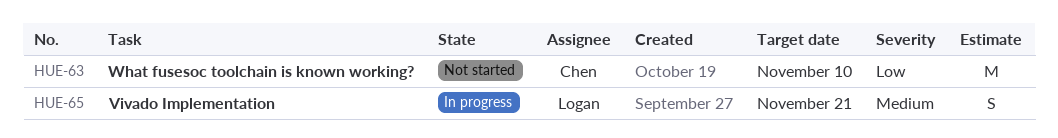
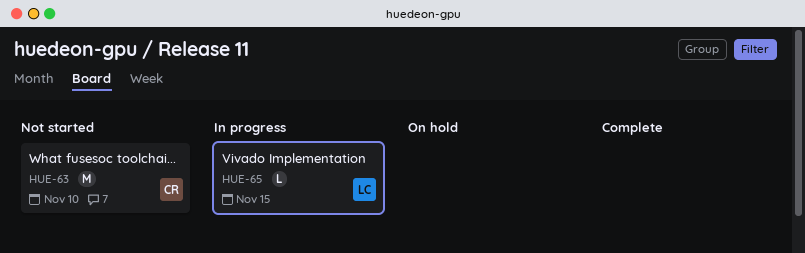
HUE-65, estimate: S -> L
HUE-65, due: Nov 21 -> Nov 15

